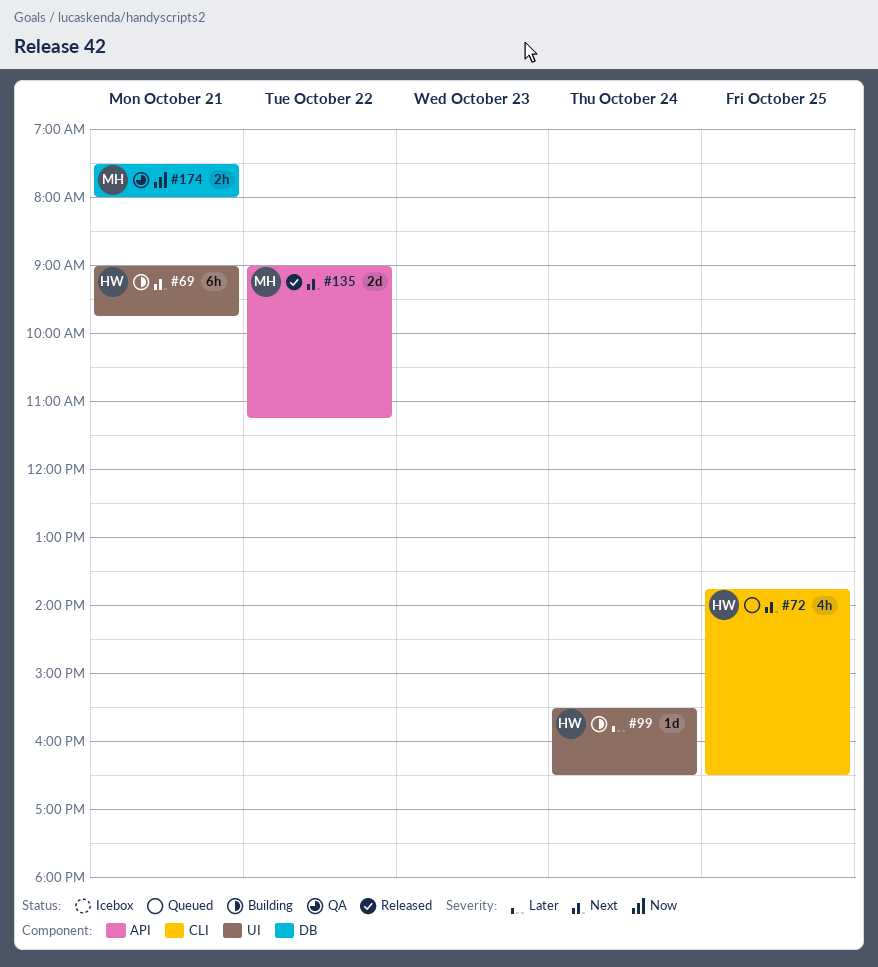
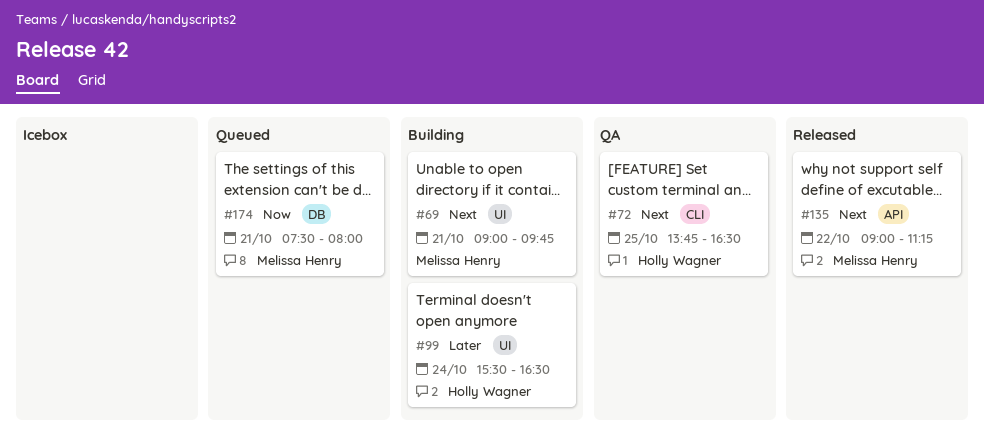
#69, owner: Holly Wagner -> Melissa Henry
#72, status: Queued -> QA
#174, status: QA -> Queued

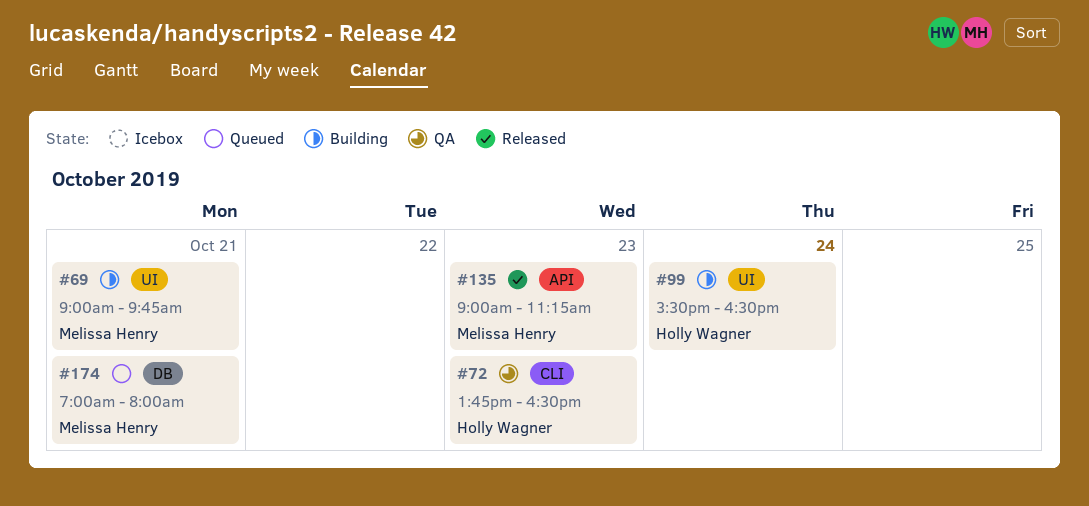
#72, day: Oct 25 -> Oct 23
#135, day: Oct 22 -> Oct 23
#174, begins: 07:30 -> 07:00

